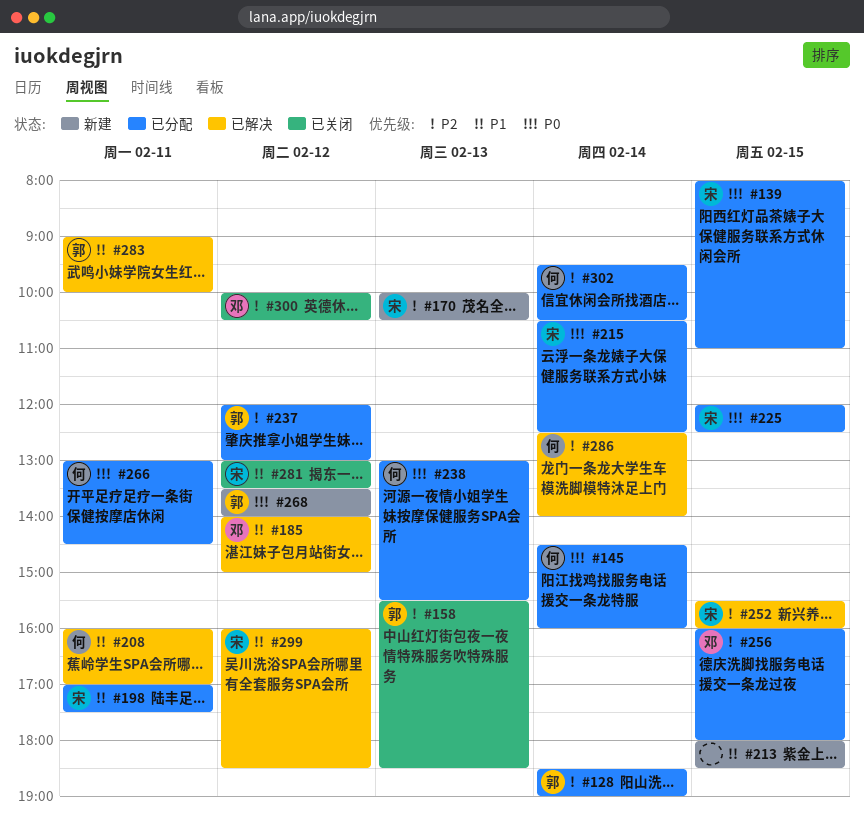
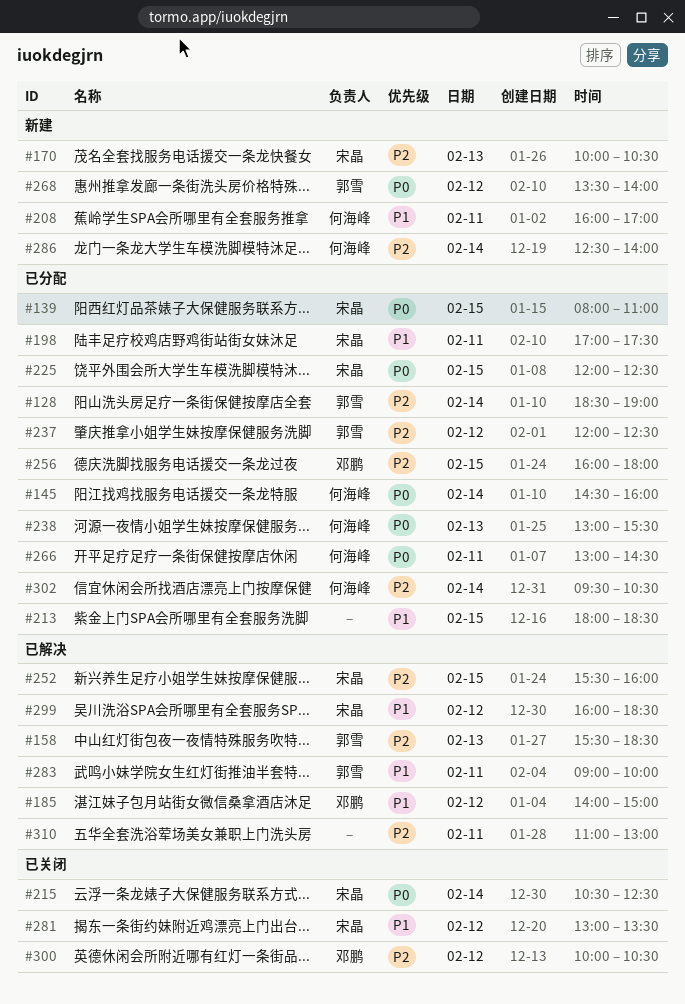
#158, status: 已关闭 -> 已解决
#208, status: 已解决 -> 新建
#213, status: 新建 -> 已分配
#215, status: 已分配 -> 已关闭
#237, ends: 13:00 -> 12:30
#286, status: 已解决 -> 新建
#310: none -> present

